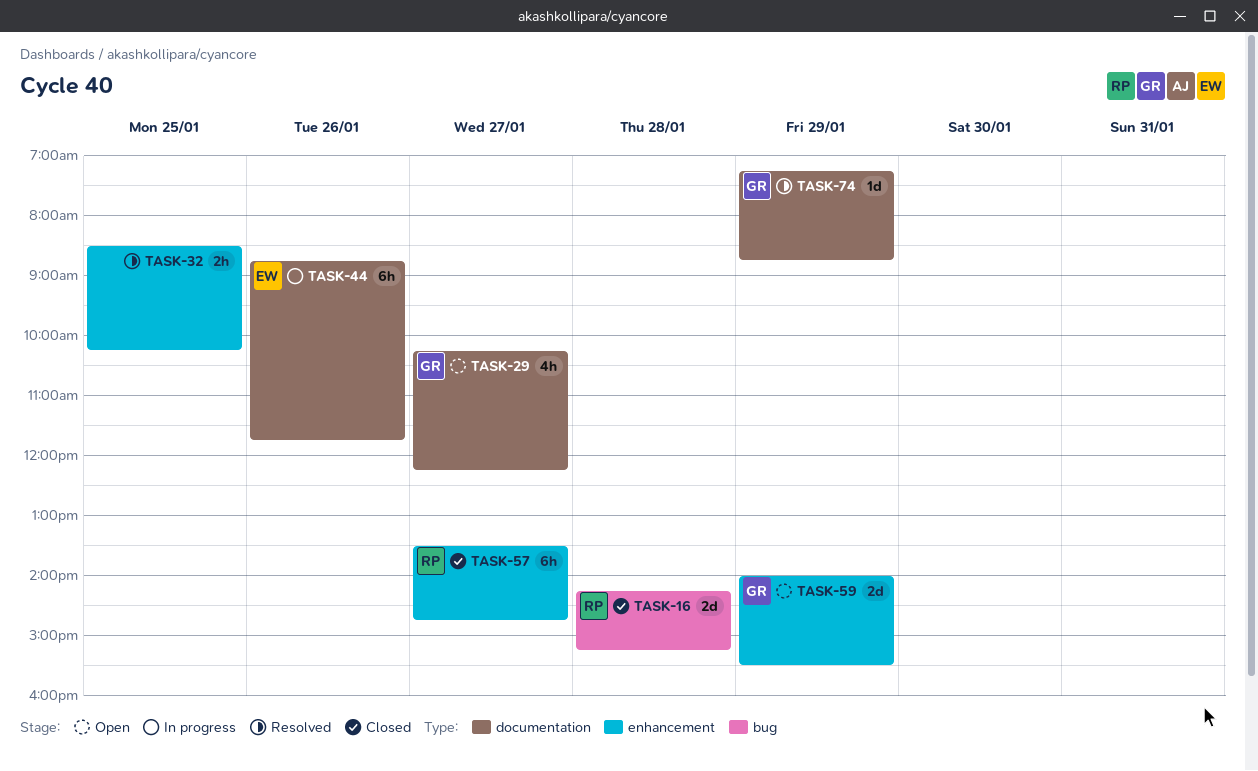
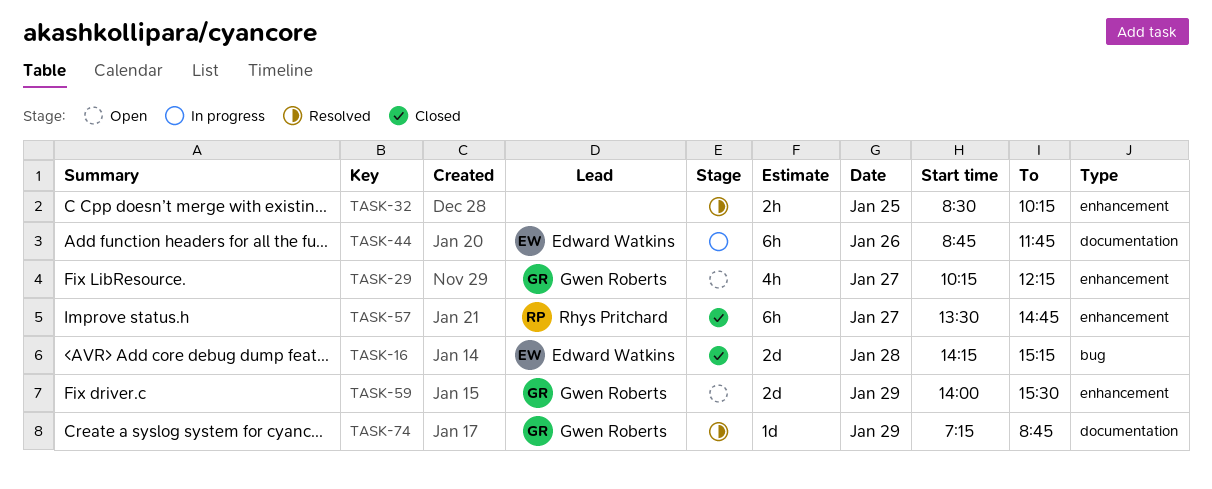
TASK-16, owner: Rhys Pritchard -> Edward Watkins
TASK-29, label: documentation -> enhancement

